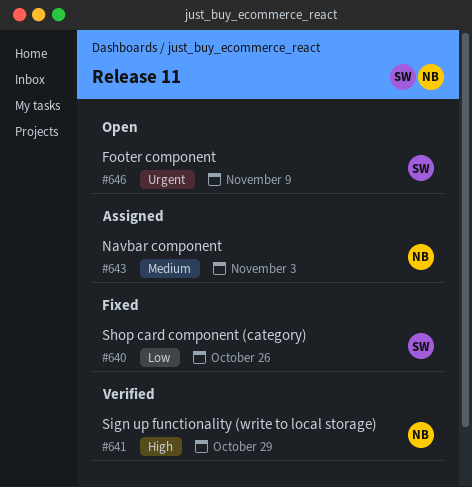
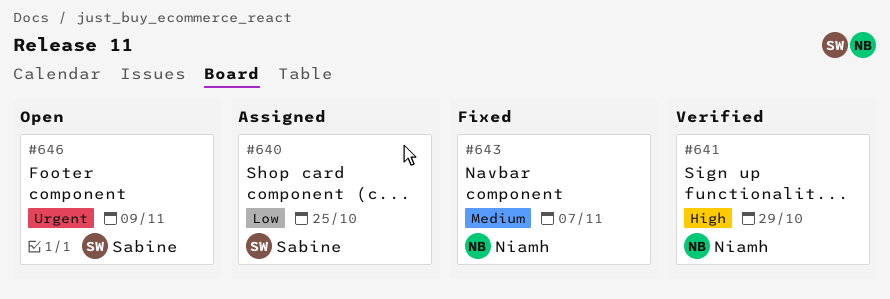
#640, status: Fixed -> Assigned
#640, due: Oct 26 -> Oct 25
#643, status: Assigned -> Fixed
#643, due: Nov 3 -> Nov 7

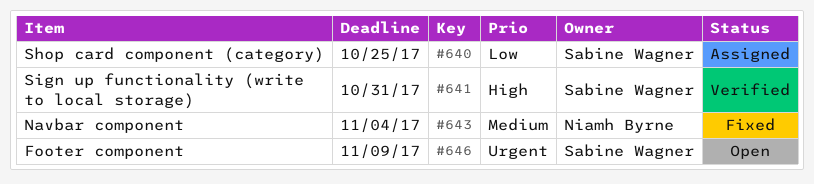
#641, owner: Niamh Byrne -> Sabine Wagner
#641, due: Oct 29 -> Oct 31
#643, due: Nov 7 -> Nov 4

